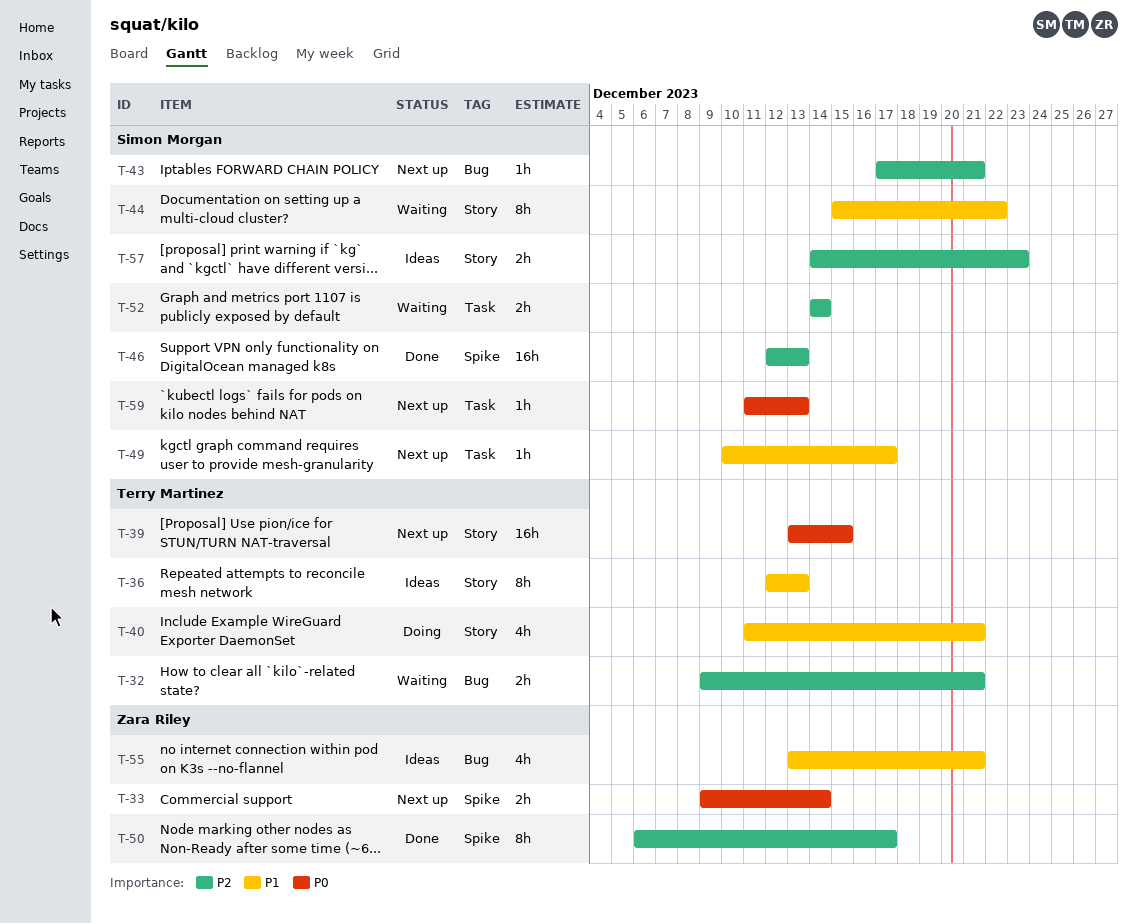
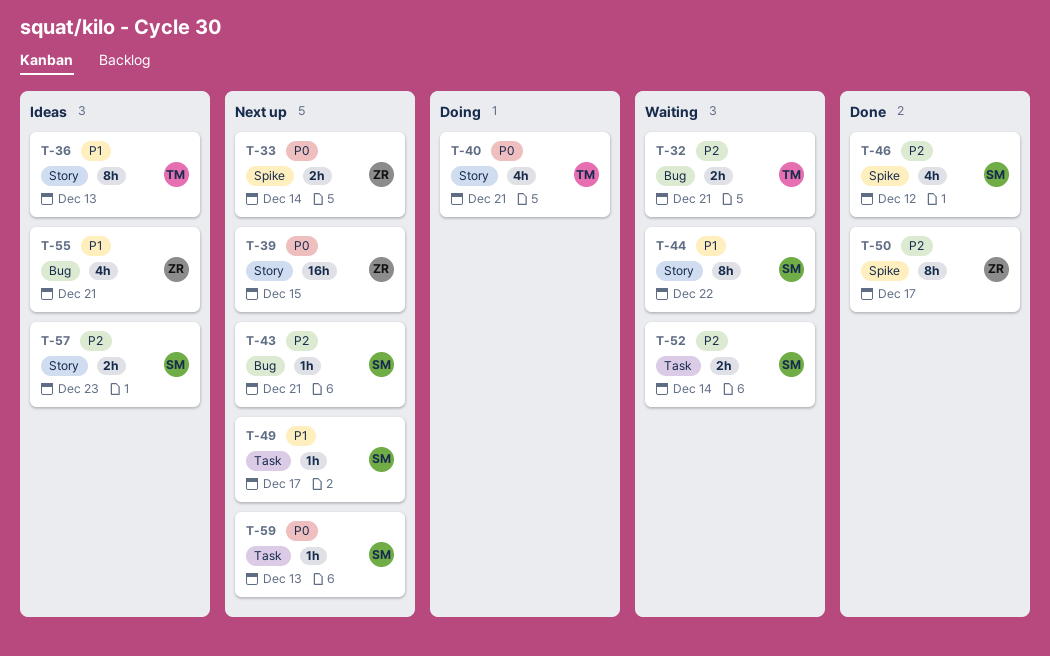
T-39, owner: Terry Martinez -> Zara Riley
T-40, priority: P1 -> P0
T-46, estimate: 16h -> 4h
T-46, due: Dec 13 -> Dec 12

